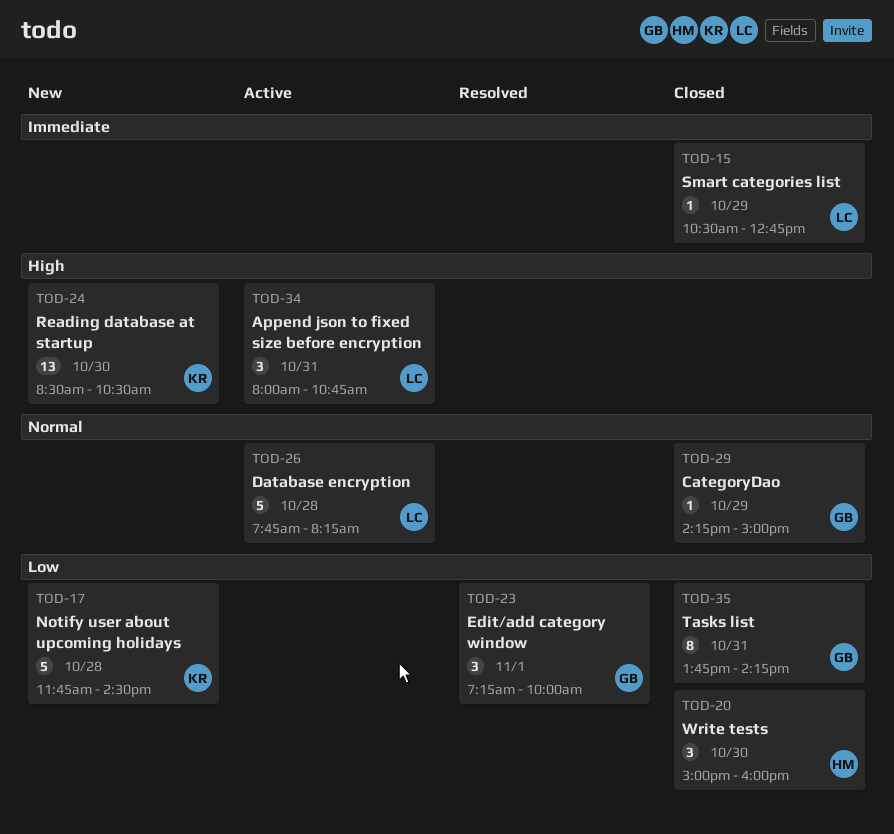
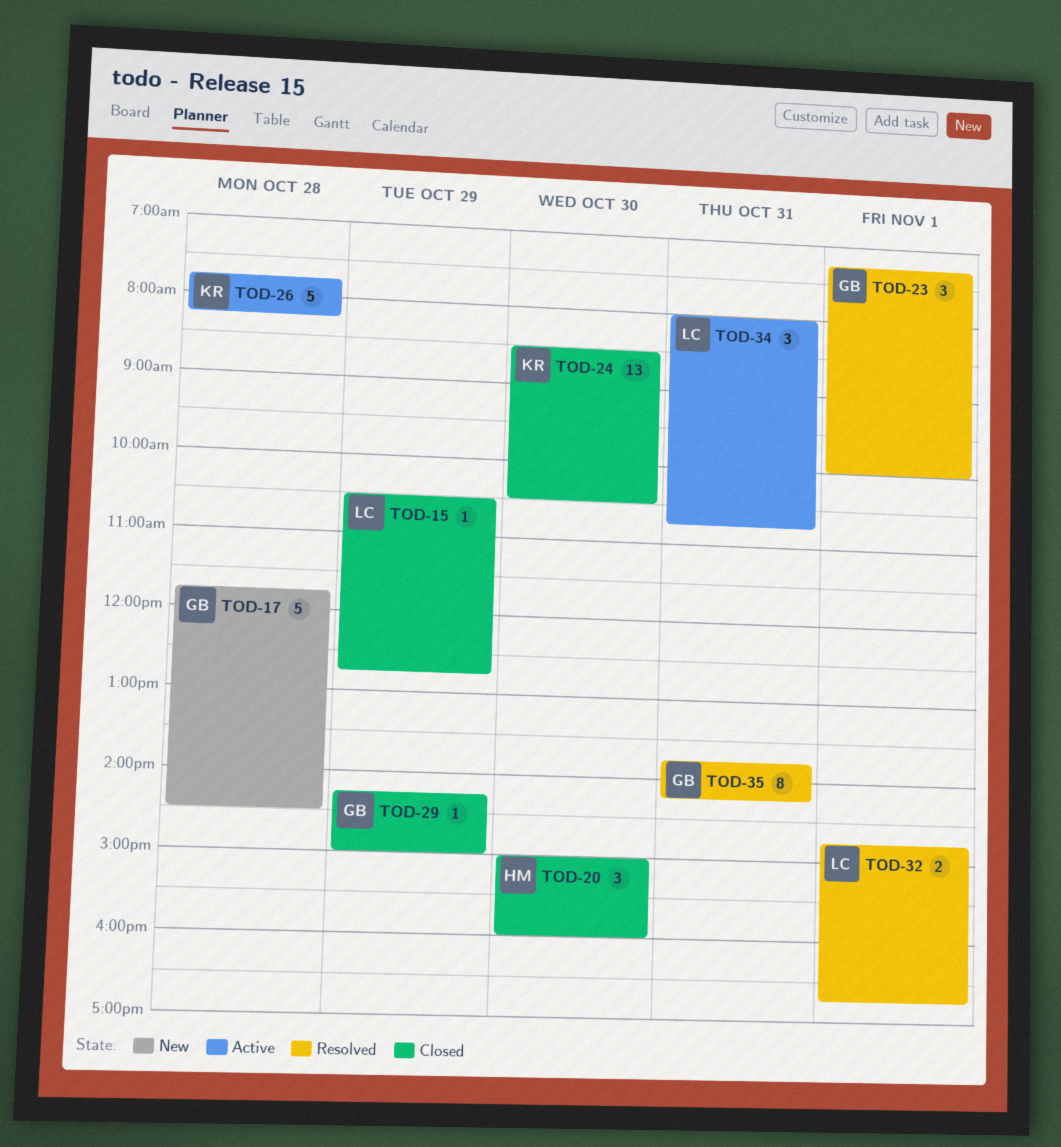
TOD-17, owner: KR -> GB
TOD-24, status: New -> Closed
TOD-26, owner: LC -> KR
TOD-32: none -> present
TOD-35, status: Closed -> Resolved

